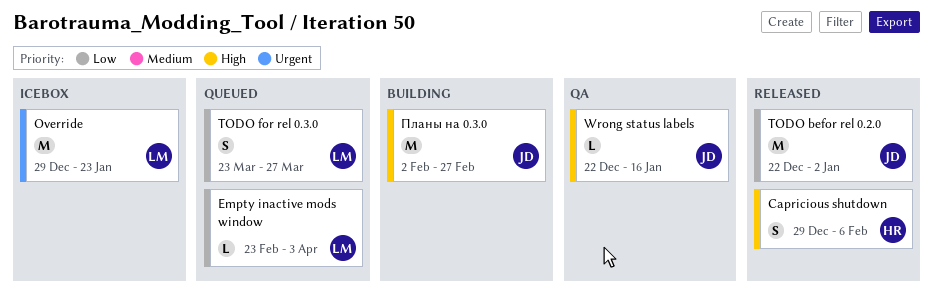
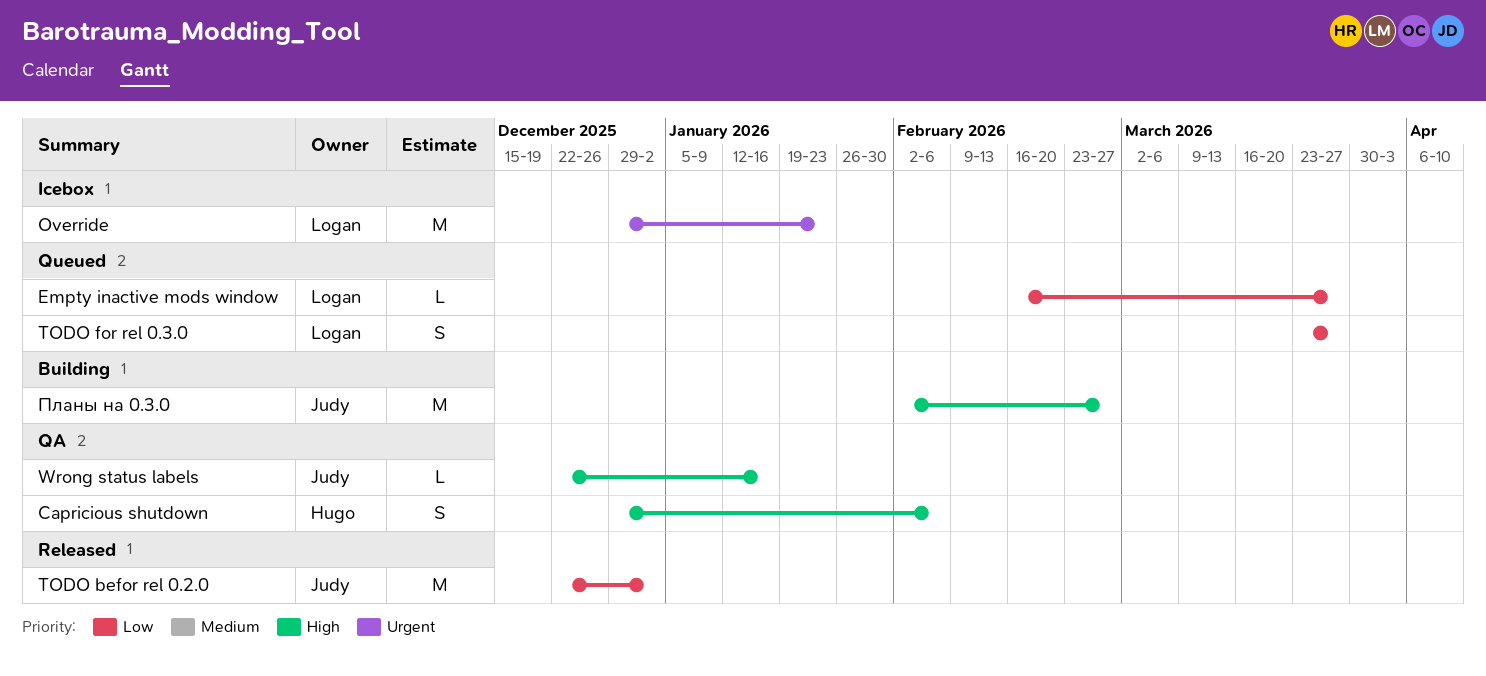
Capricious shutdown, status: Released -> QA
Empty inactive mods window, start: Feb 23 -> Feb 16
Empty inactive mods window, due: Apr 3 -> Mar 27

